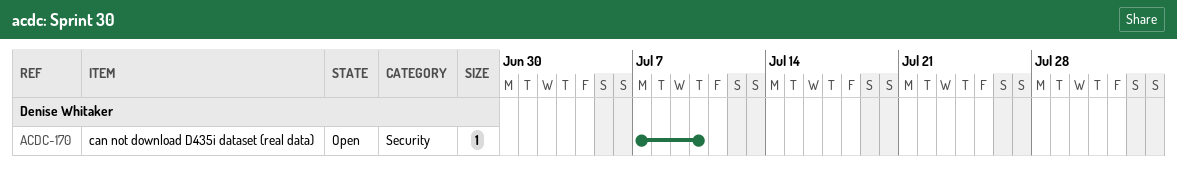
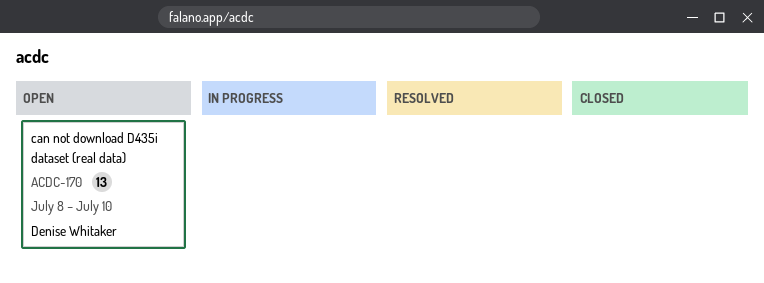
ACDC-170, estimate: 1 -> 13
ACDC-170, start: Jul 7 -> Jul 8

